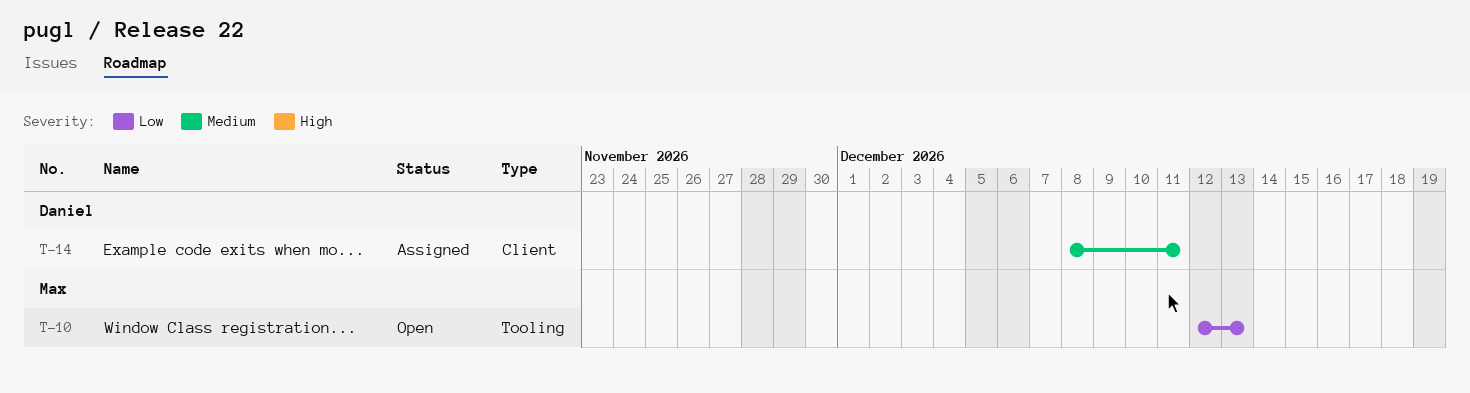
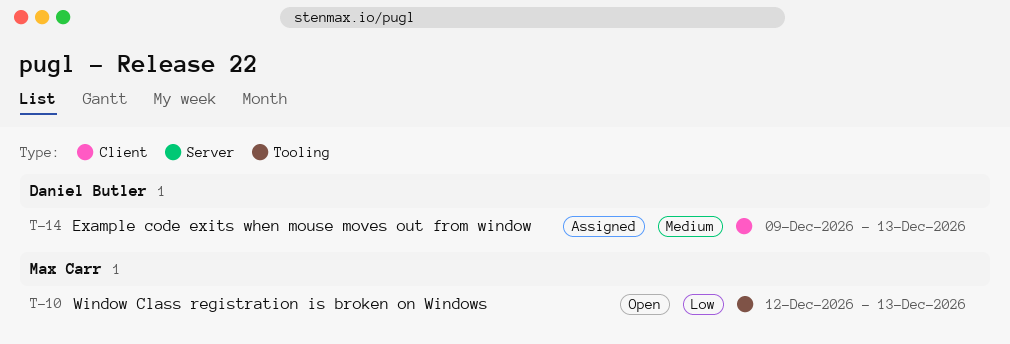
T-14, start: Dec 8 -> Dec 9
T-14, due: Dec 11 -> Dec 13

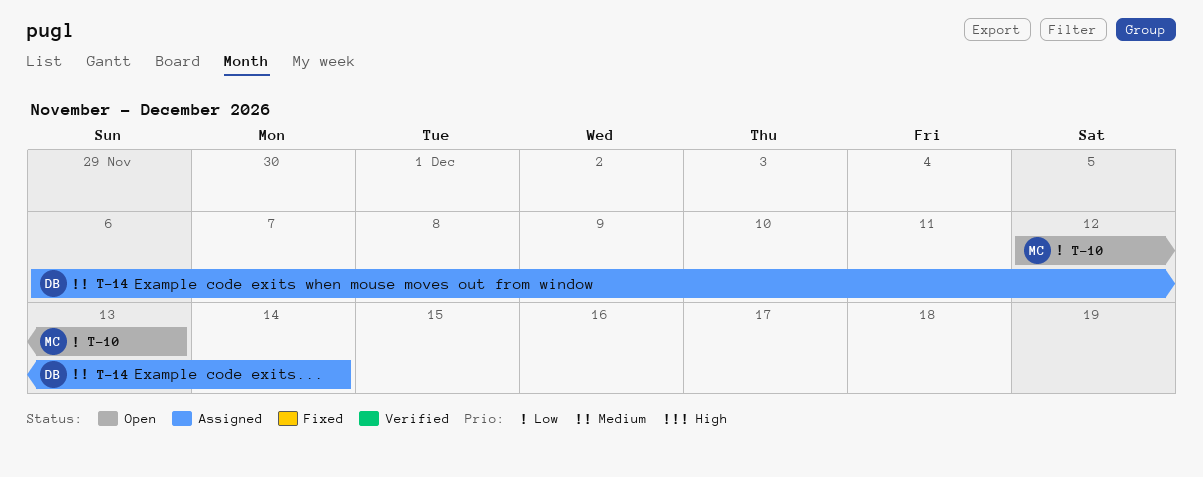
T-14, start: Dec 9 -> Dec 6
T-14, due: Dec 13 -> Dec 14

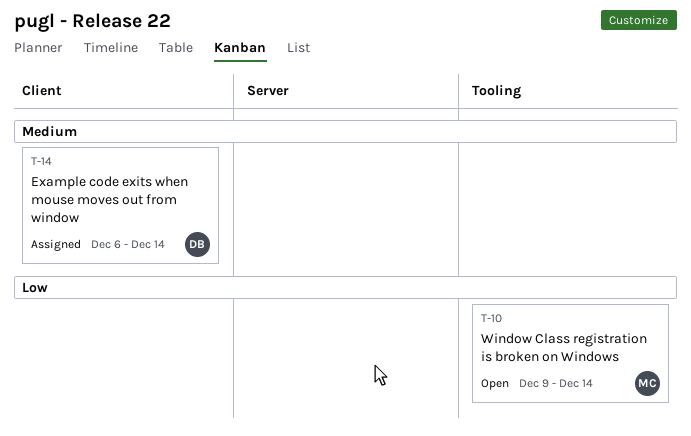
T-10, start: Dec 12 -> Dec 9
T-10, due: Dec 13 -> Dec 14

